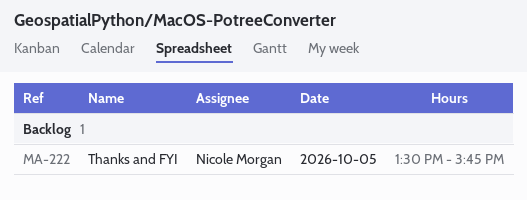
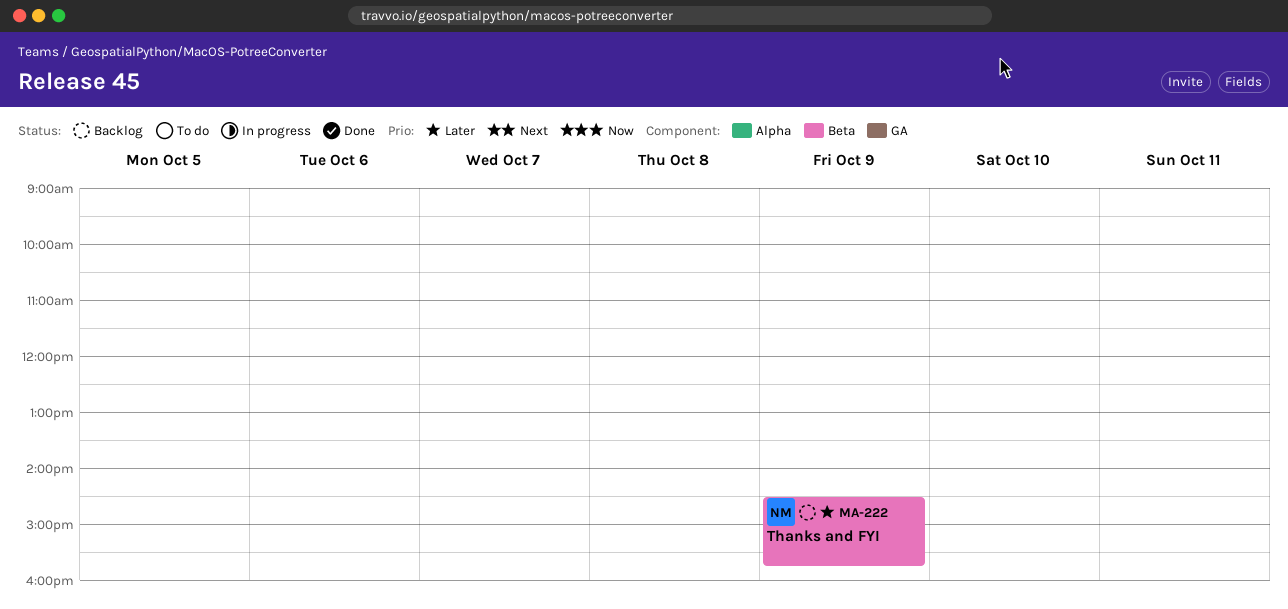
MA-222, day: Oct 5 -> Oct 9
MA-222, begins: 13:30 -> 14:30

